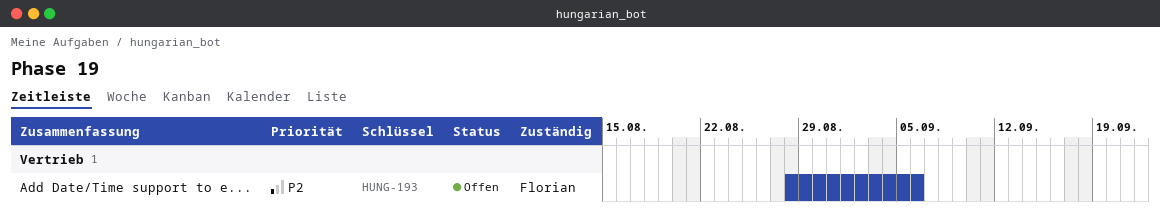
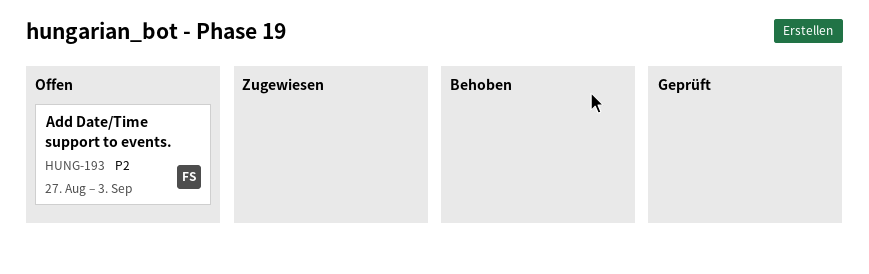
HUNG-193, start: Aug 28 -> Aug 27
HUNG-193, due: Sep 6 -> Sep 3

